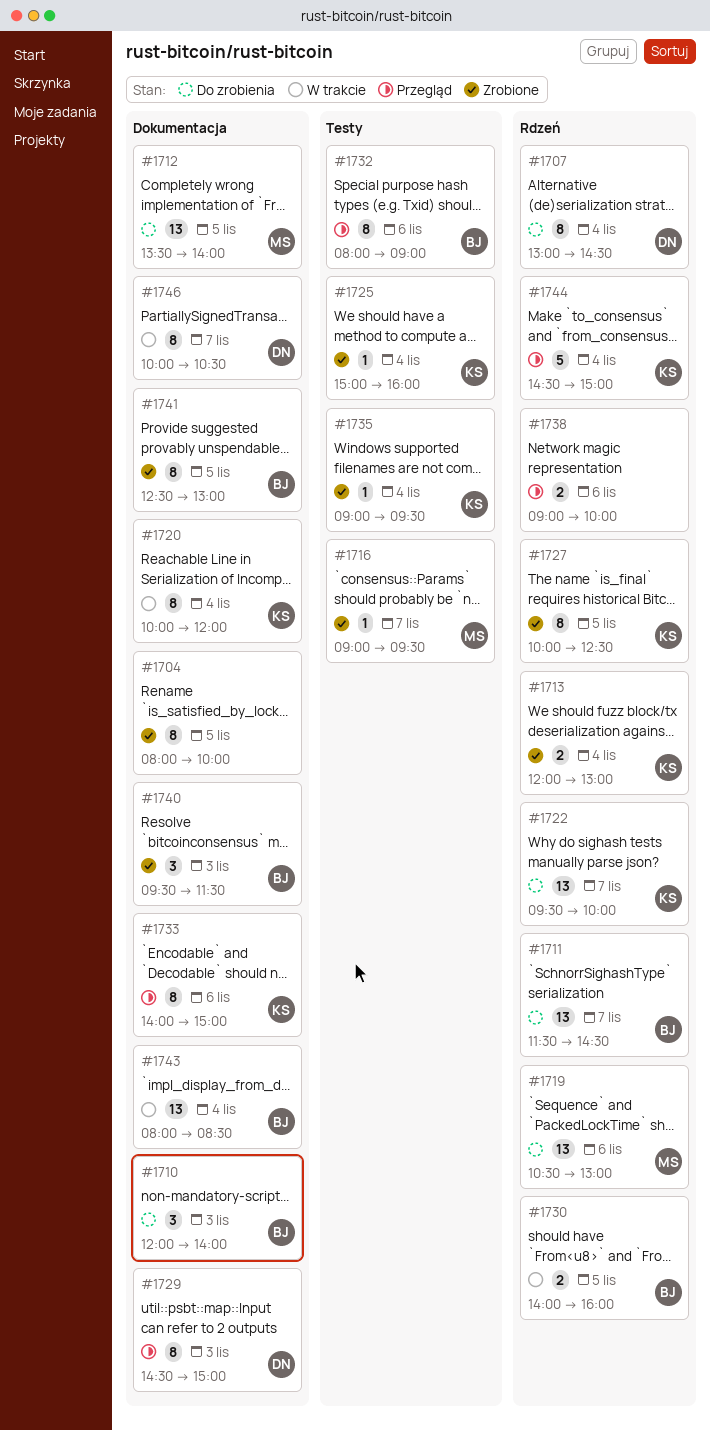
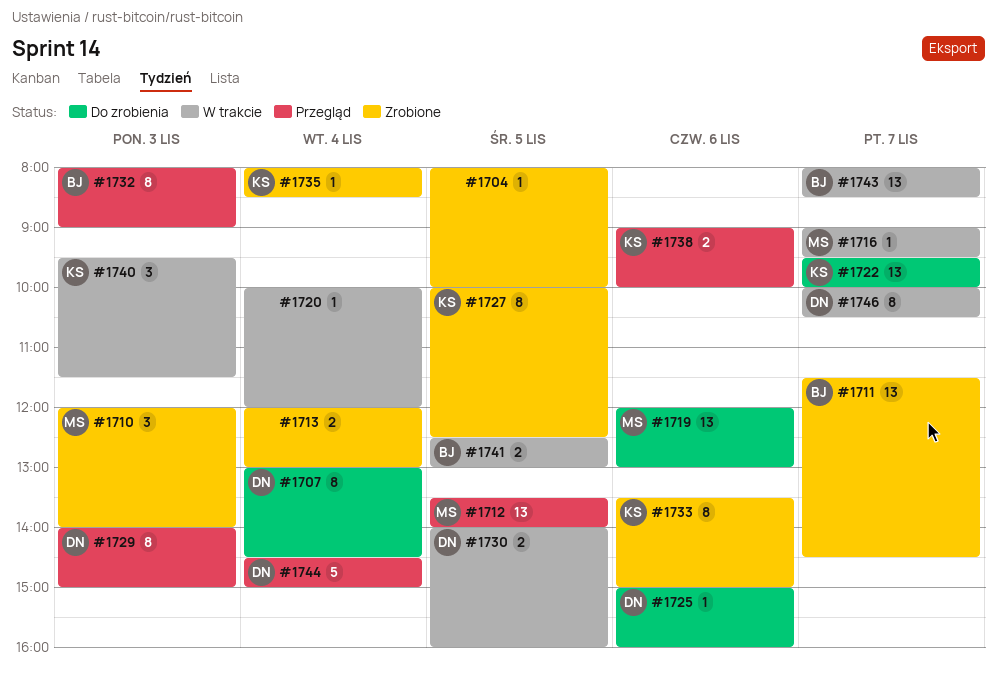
#1704, estimate: 8 -> 1
#1710, status: Do zrobienia -> Zrobione
#1710, owner: BJ -> MS
#1711, status: Do zrobienia -> Zrobione
#1712, status: Do zrobienia -> Przegląd
#1713, owner: KS -> none
#1716, status: Zrobione -> W trakcie
#1719, begins: 10:30 -> 12:00
#1720, owner: KS -> none
#1720, estimate: 8 -> 1
#1725, status: Zrobione -> Do zrobienia
#1725, owner: KS -> DN
#1725, day: Nov 4 -> Nov 6
#1729, begins: 14:30 -> 14:00
#1730, owner: BJ -> DN
#1732, day: Nov 6 -> Nov 3
#1733, status: Przegląd -> Zrobione
#1733, begins: 14:00 -> 13:30
#1735, begins: 09:00 -> 08:00
#1735, ends: 09:30 -> 08:30
#1738, owner: none -> KS
#1740, status: Zrobione -> W trakcie
#1740, owner: BJ -> KS
#1741, status: Zrobione -> W trakcie
#1741, estimate: 8 -> 2
#1743, day: Nov 4 -> Nov 7
#1744, owner: KS -> DN

